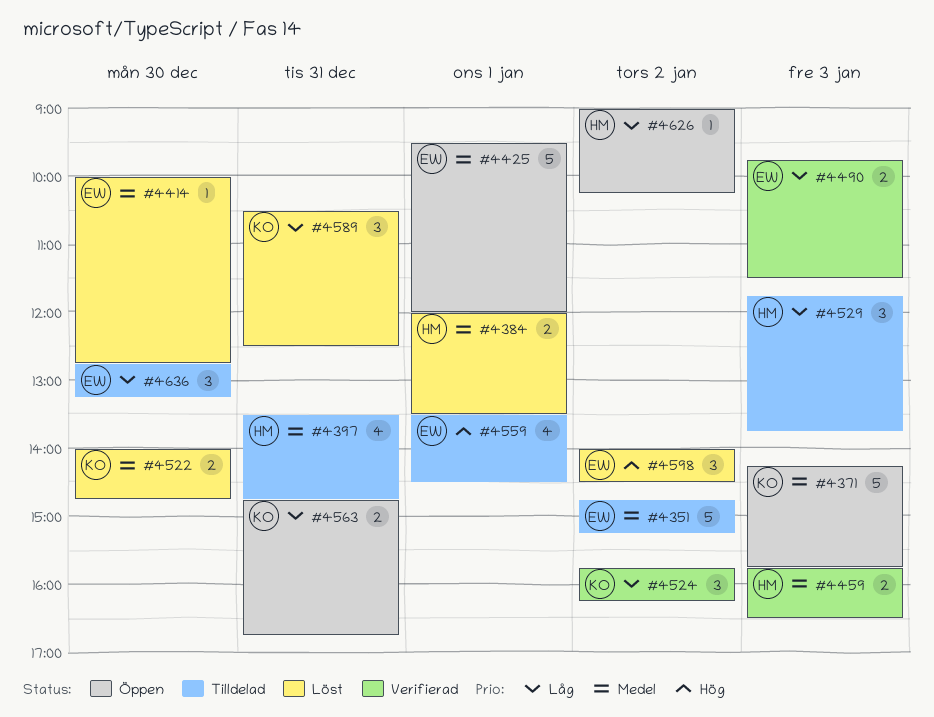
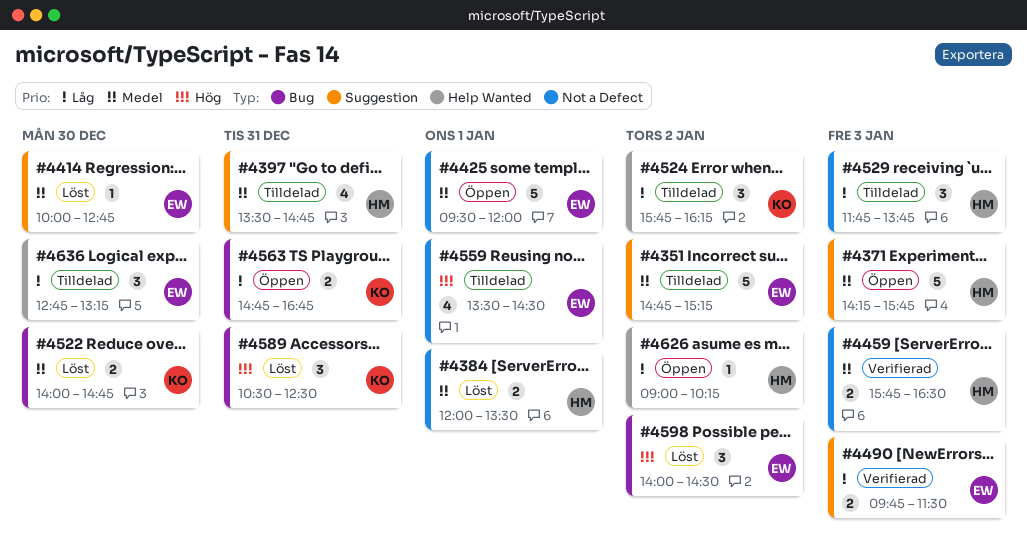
#4371, owner: KO -> HM
#4524, status: Verifierad -> Tilldelad
#4589, priority: Låg -> Hög

